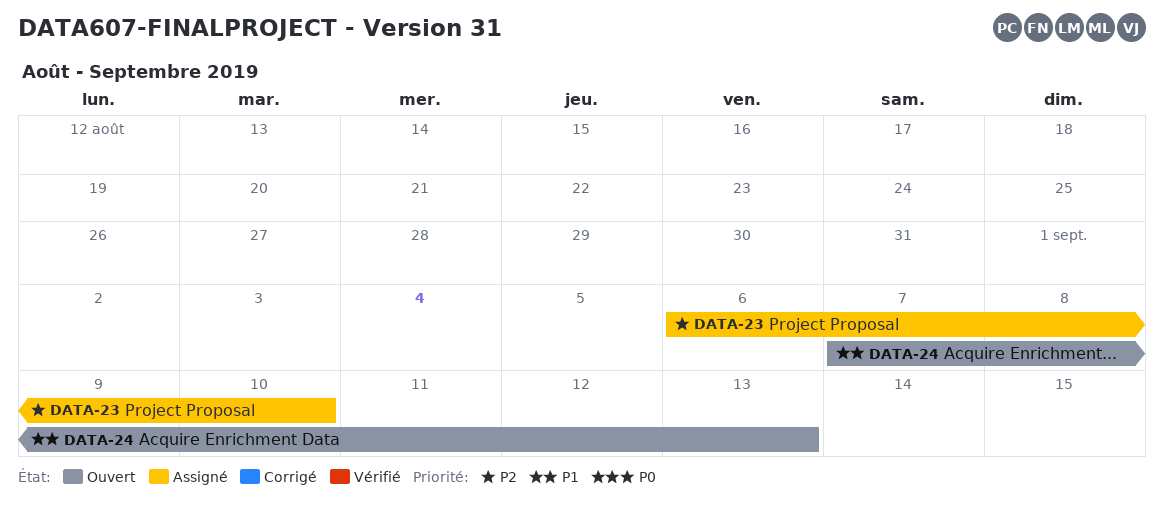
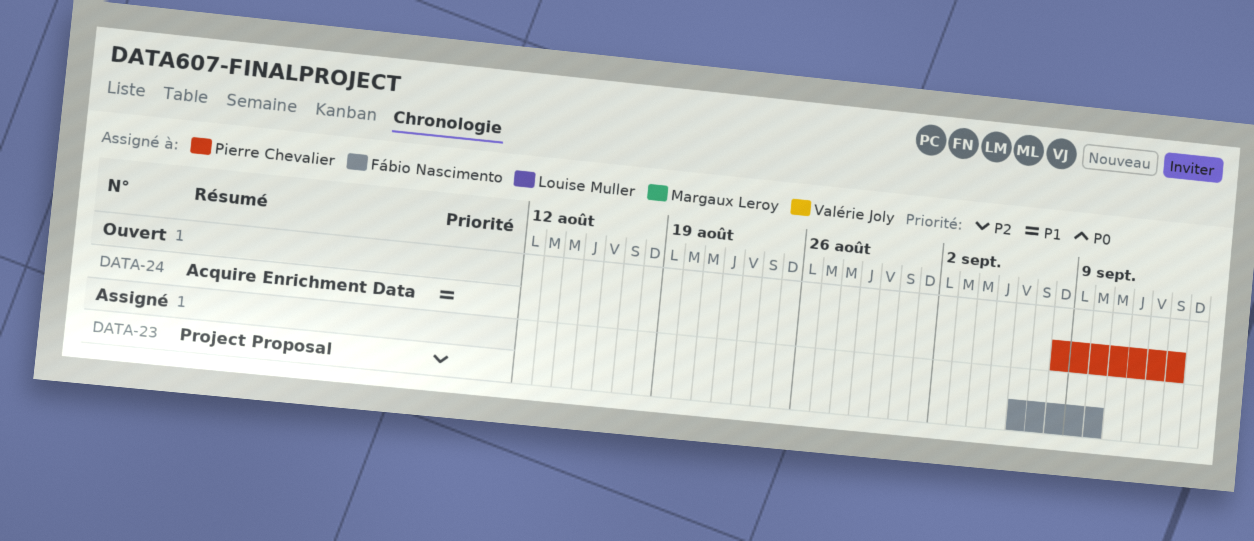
DATA-24, start: Sep 7 -> Sep 8
DATA-24, due: Sep 13 -> Sep 14

